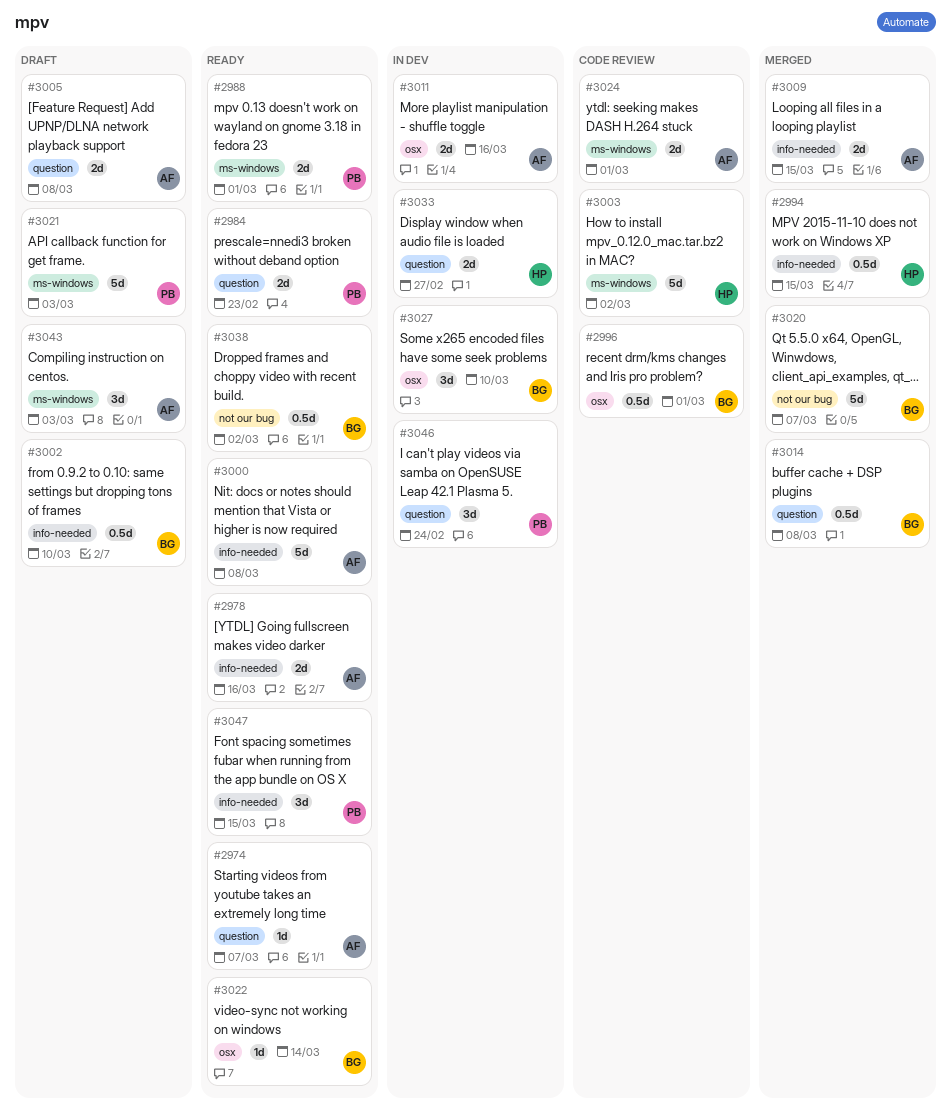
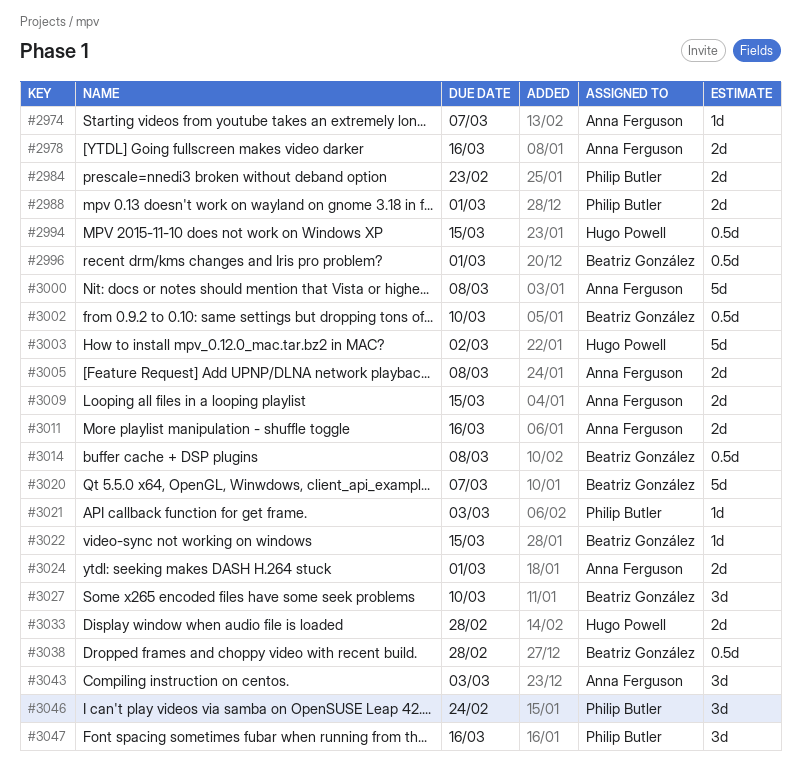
#3021, estimate: 5d -> 1d
#3022, due: Mar 14 -> Mar 15
#3033, due: Feb 27 -> Feb 28
#3038, due: Mar 2 -> Feb 28
#3047, due: Mar 15 -> Mar 16

